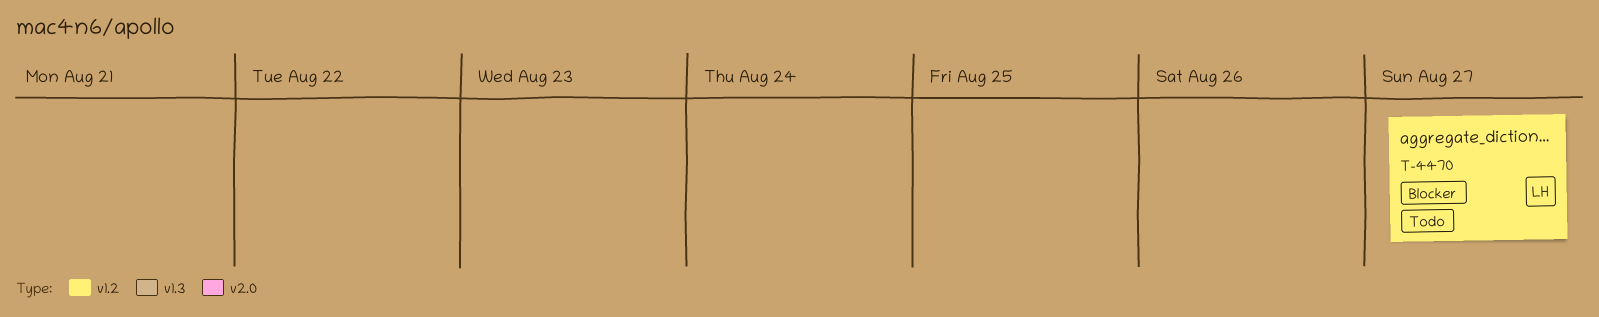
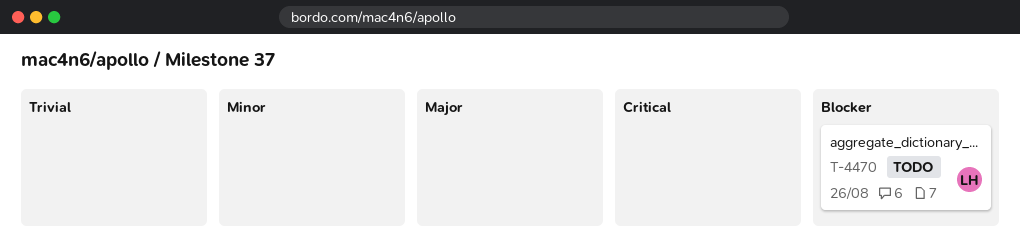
T-4470, due: Aug 27 -> Aug 26

